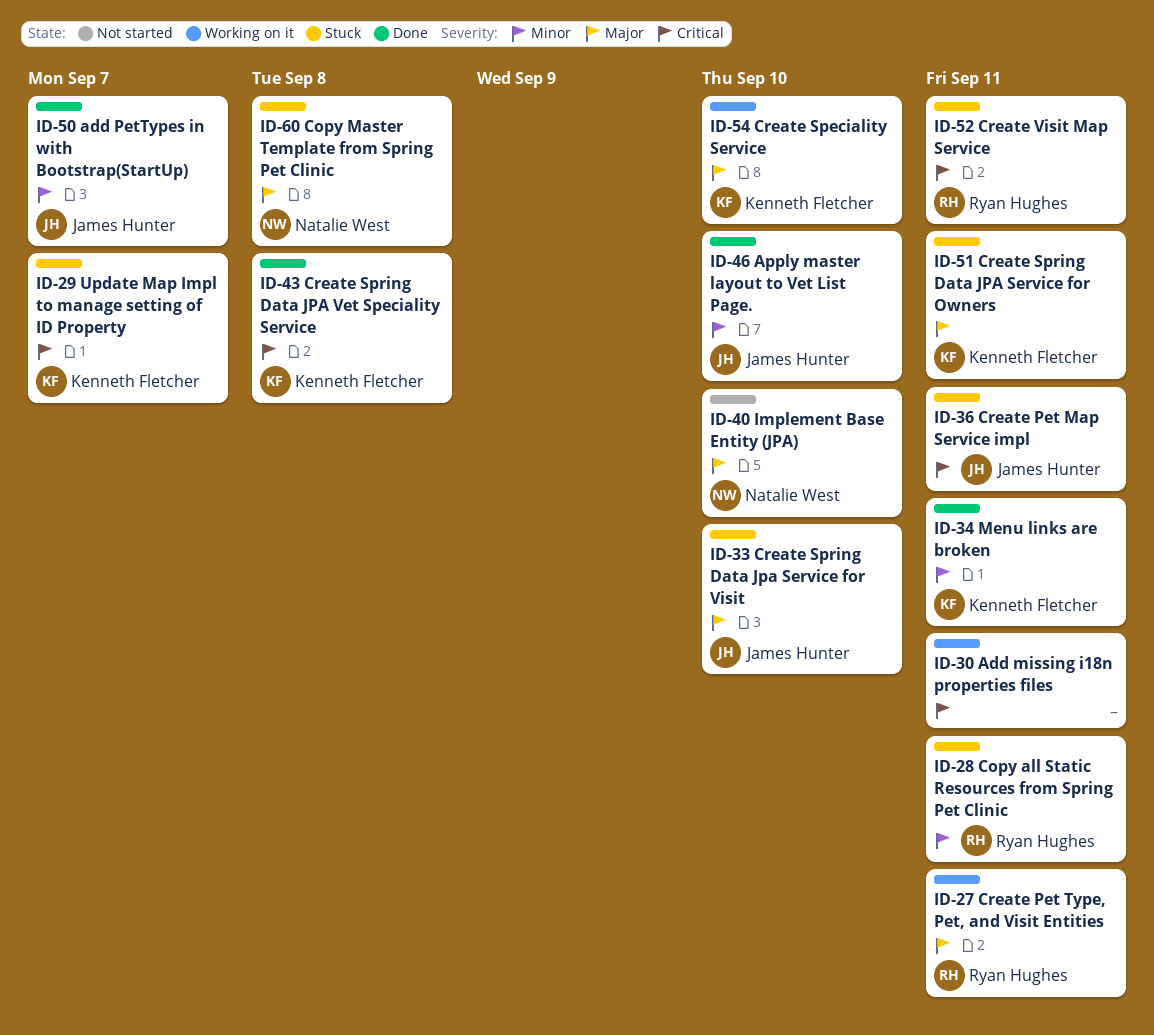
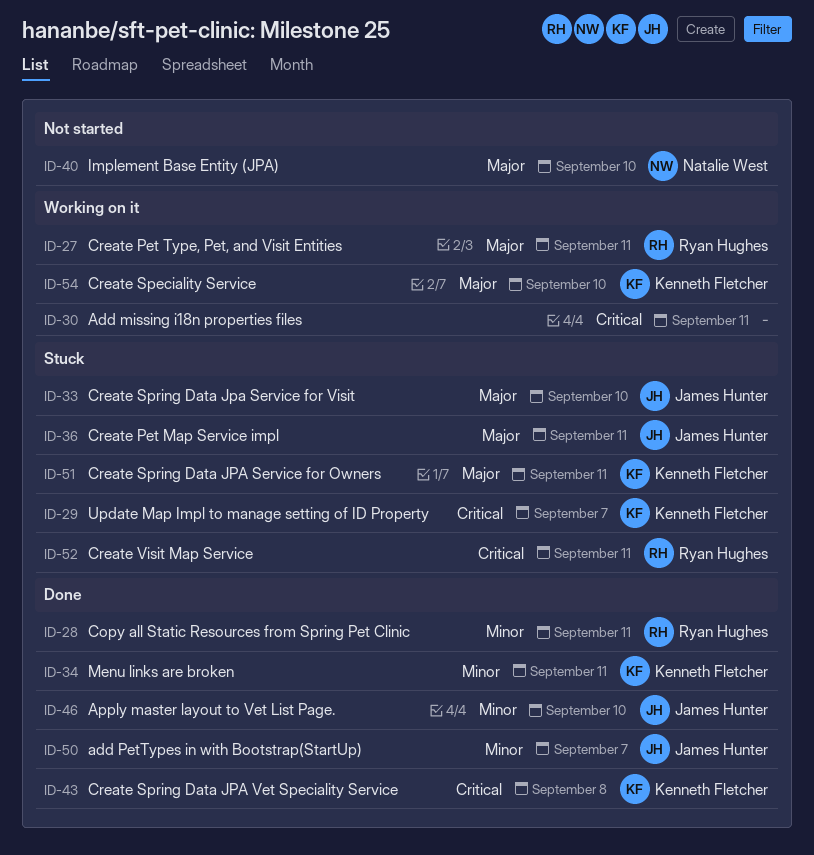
ID-28, status: Stuck -> Done
ID-36, priority: Critical -> Major
ID-60: present -> none

